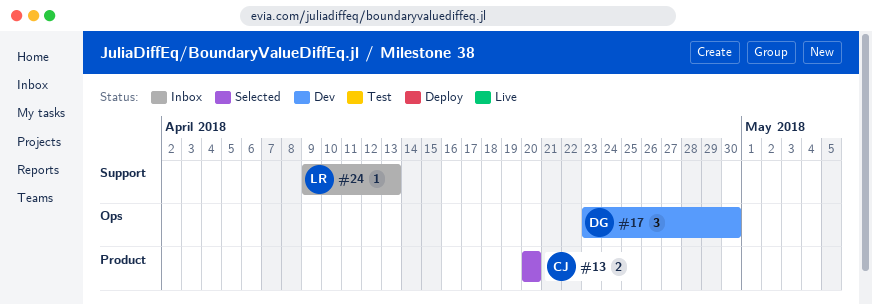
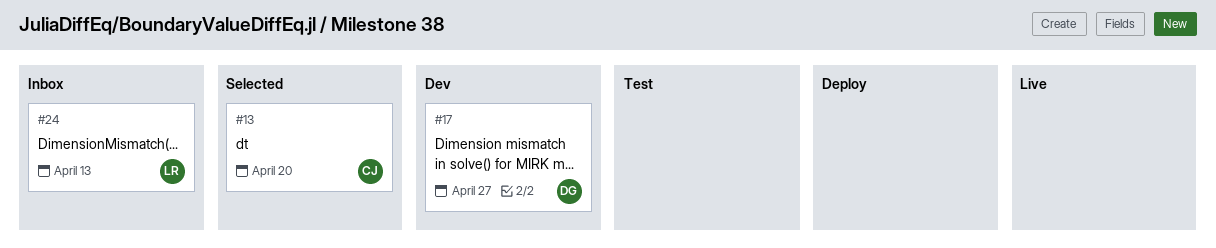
#17, due: Apr 30 -> Apr 27

